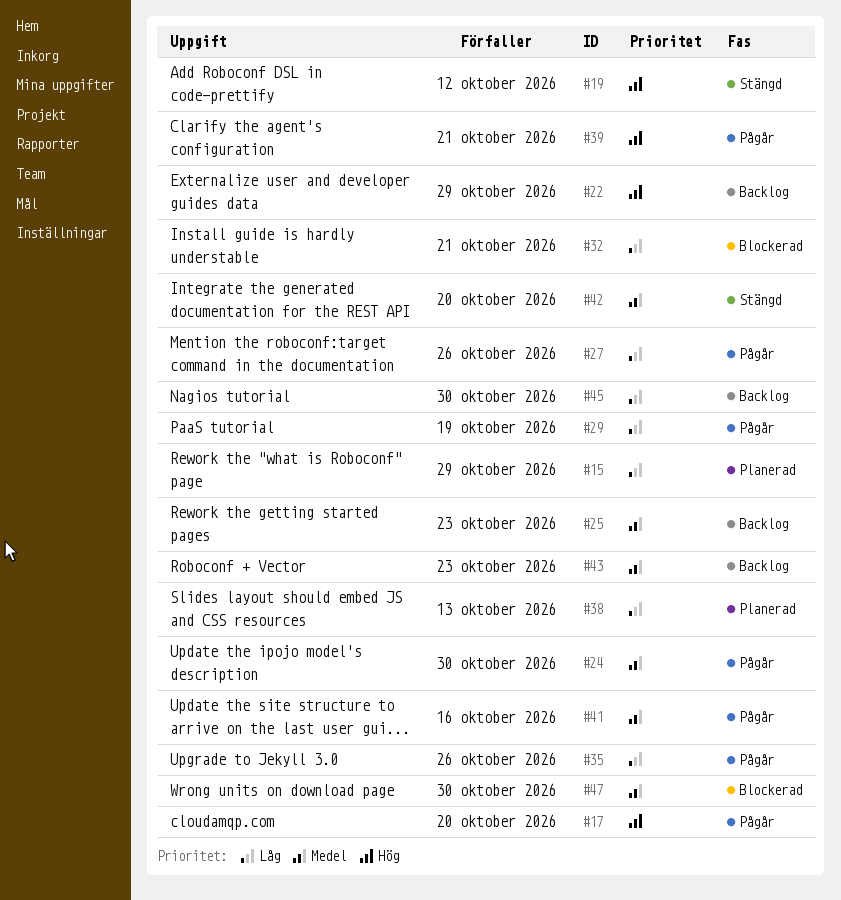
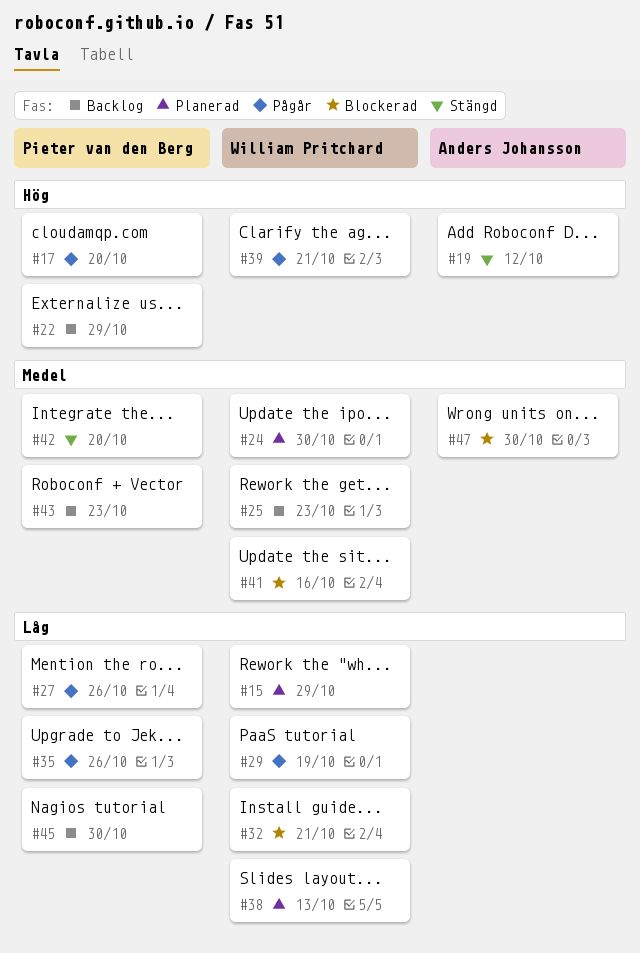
#24, status: Pågår -> Planerad
#41, status: Pågår -> Blockerad

